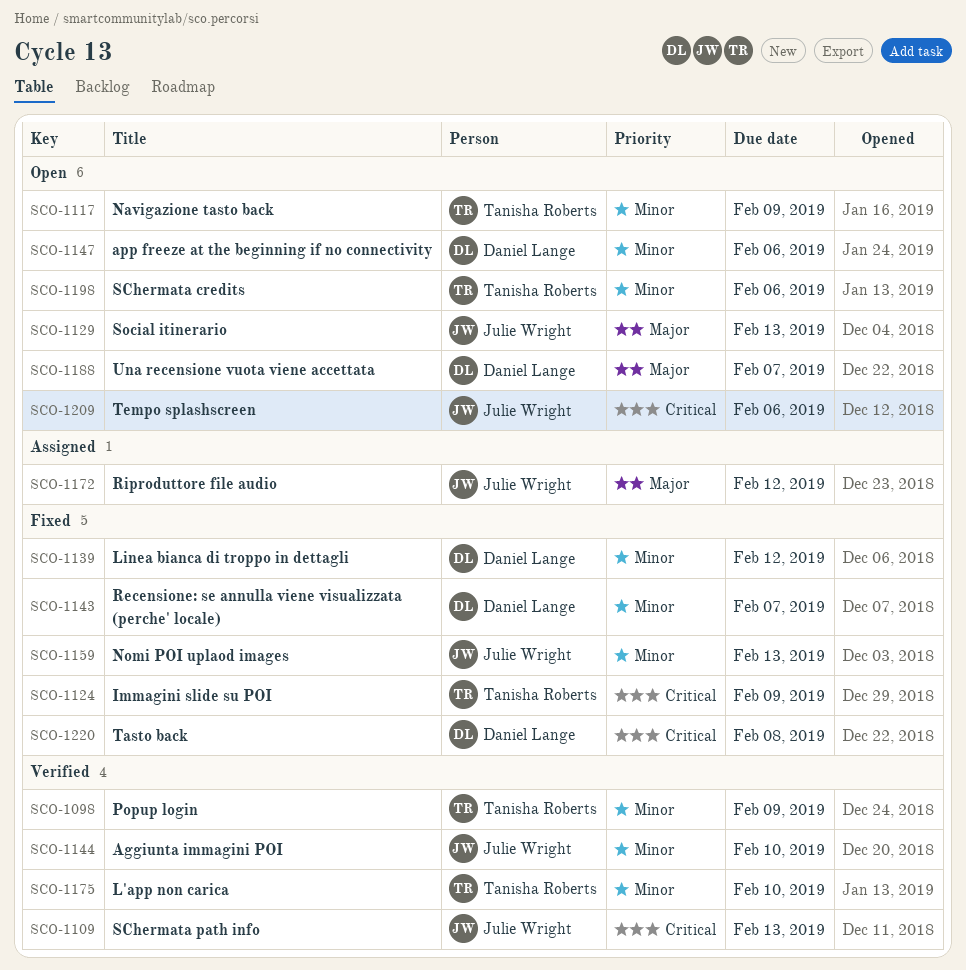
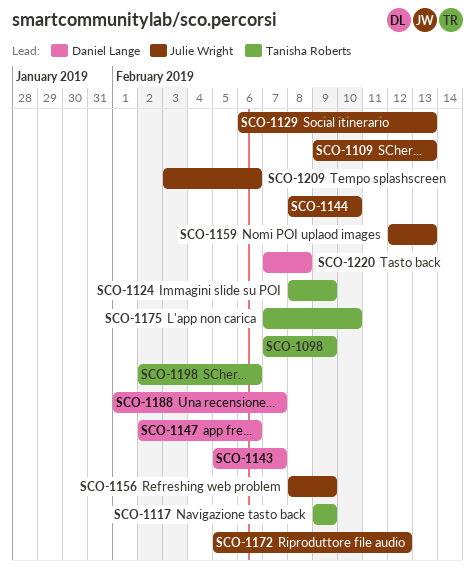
SCO-1139: present -> none
SCO-1156: none -> present

